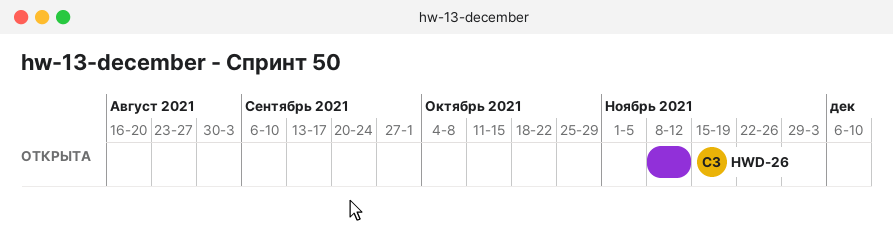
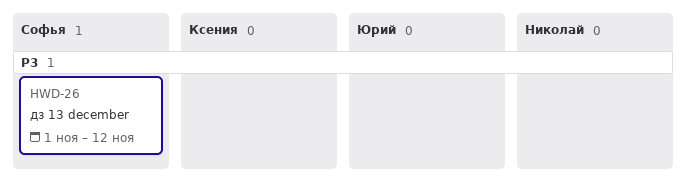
HWD-26, start: Nov 8 -> Nov 1

